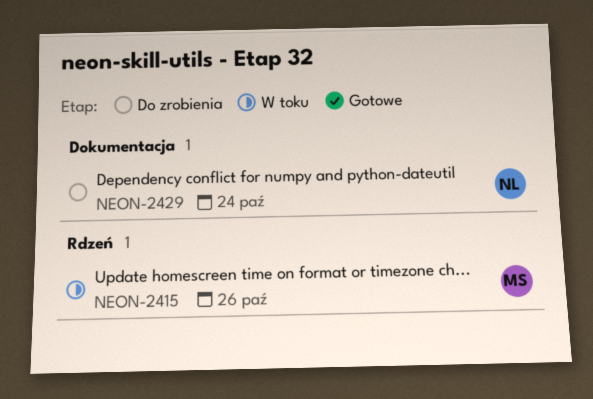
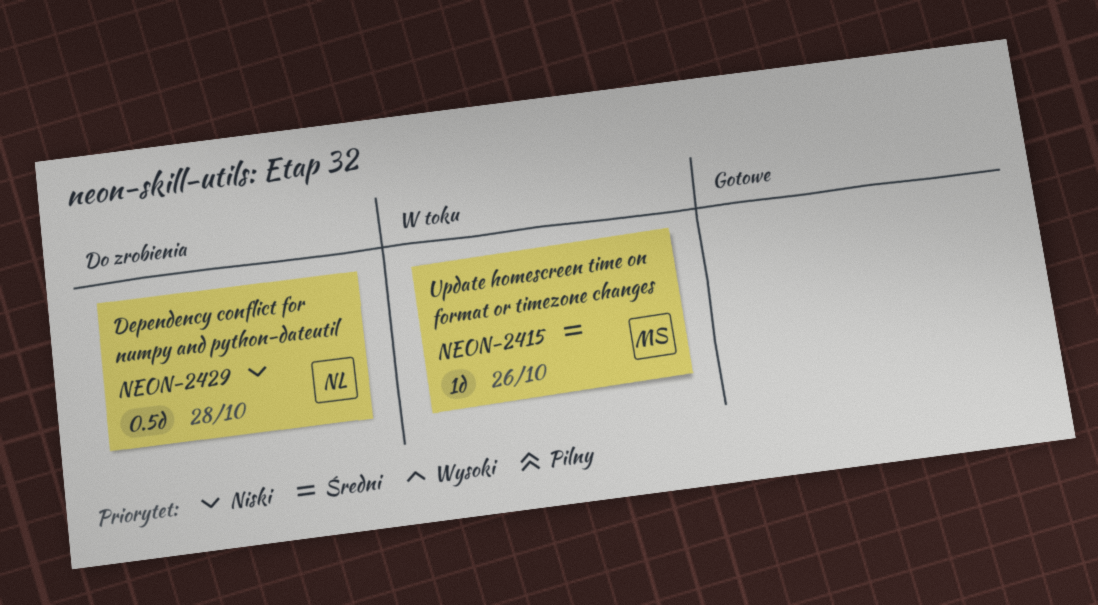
NEON-2429, due: Oct 24 -> Oct 28

